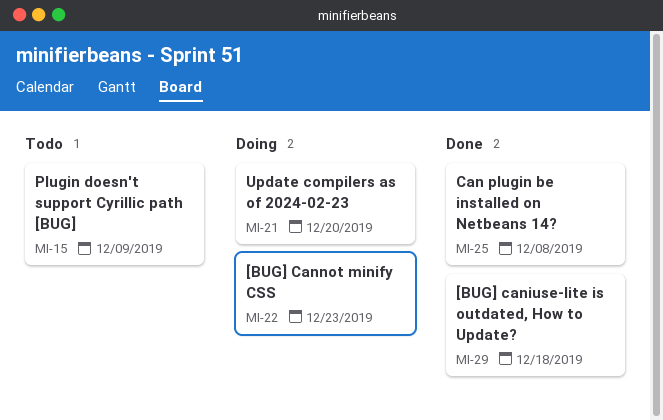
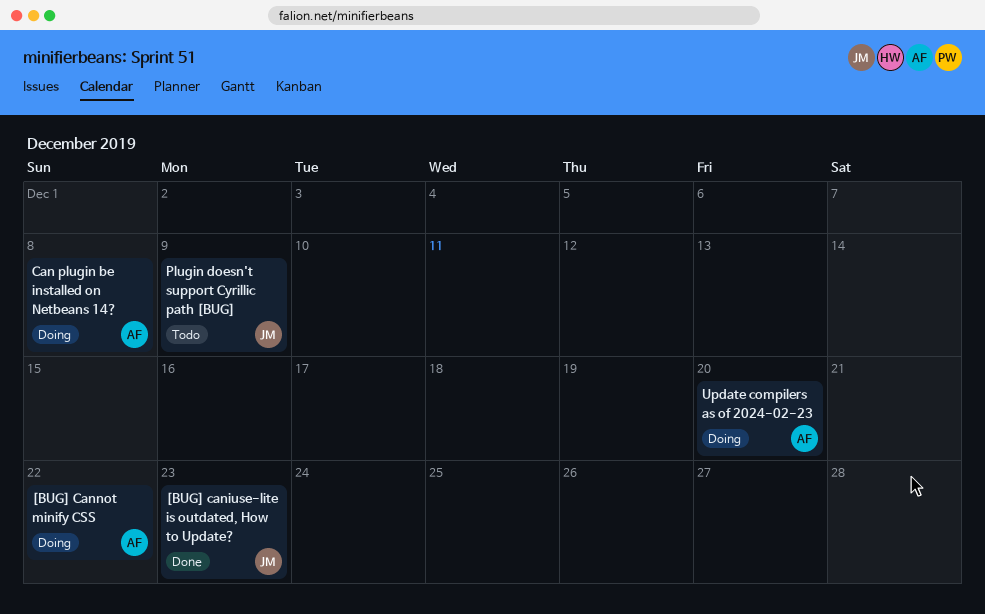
[BUG] caniuse-lite is outdated, How to Update?, due: Dec 18 -> Dec 23
[BUG] Cannot minify CSS, due: Dec 23 -> Dec 22
Can plugin be installed on Netbeans 14?, status: Done -> Doing

